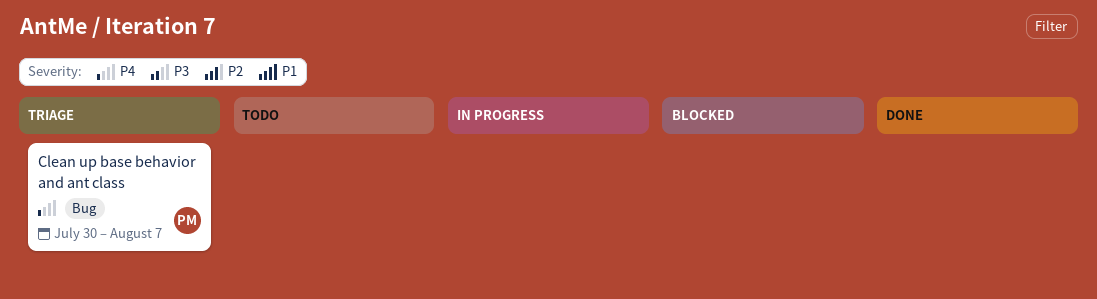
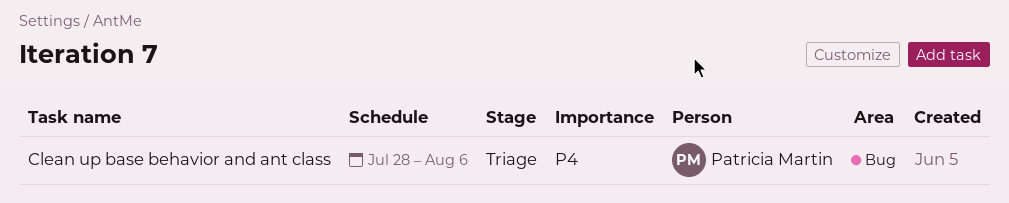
Clean up base behavior and ant class, start: Jul 30 -> Jul 28
Clean up base behavior and ant class, due: Aug 7 -> Aug 6

